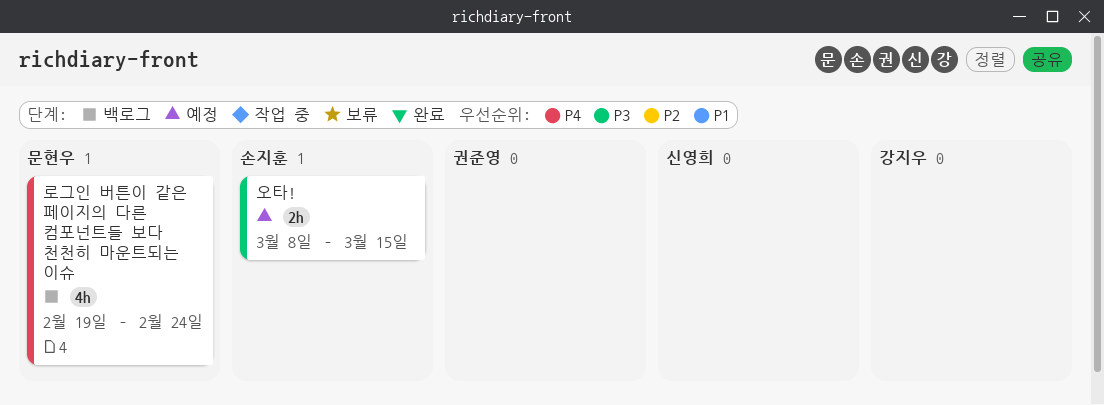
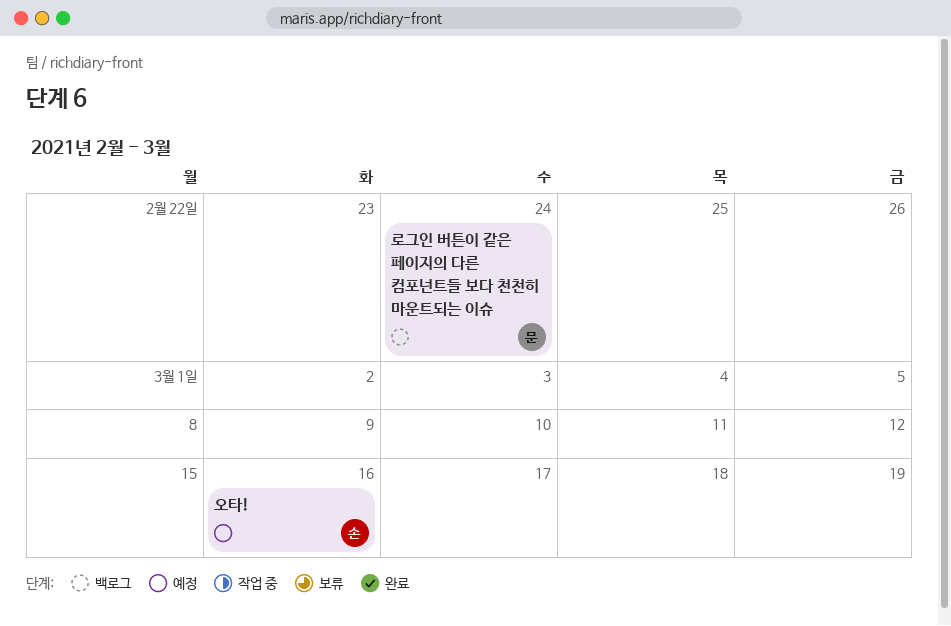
오타!, due: Mar 15 -> Mar 16

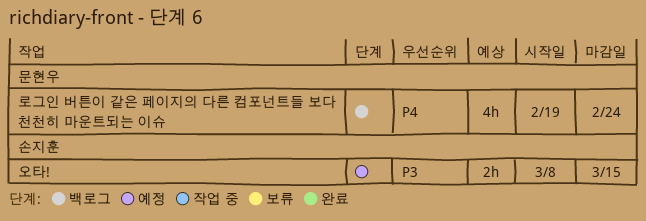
오타!, due: Mar 16 -> Mar 15

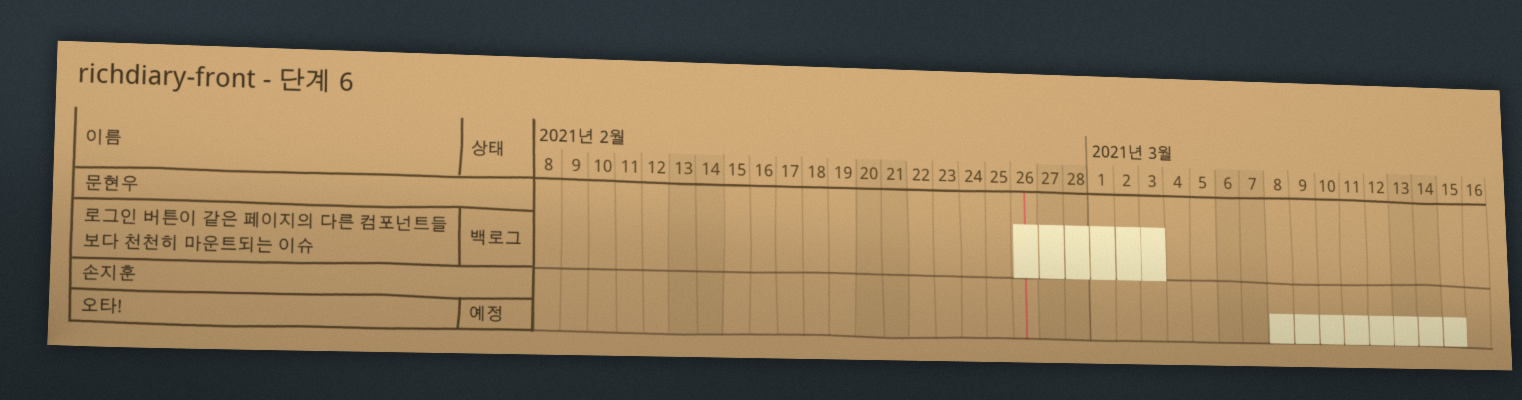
로그인 버튼이 같은 페이지의 다른 컴포넌트들 보다 천천히 마운트되는 이슈, start: Feb 19 -> Feb 26
로그인 버튼이 같은 페이지의 다른 컴포넌트들 보다 천천히 마운트되는 이슈, due: Feb 24 -> Mar 3

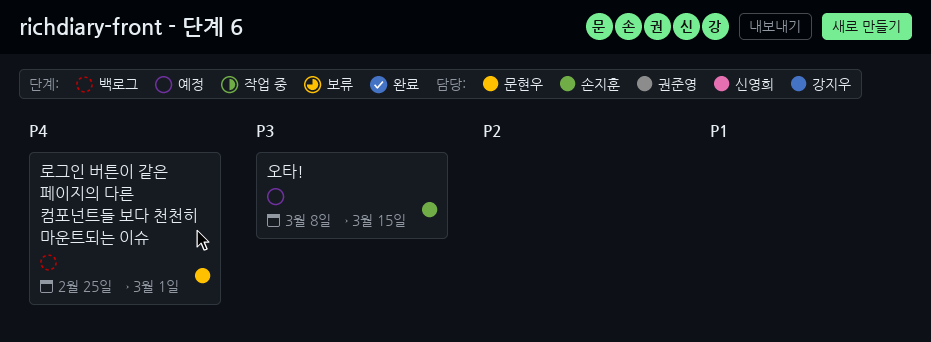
로그인 버튼이 같은 페이지의 다른 컴포넌트들 보다 천천히 마운트되는 이슈, start: Feb 26 -> Feb 25
로그인 버튼이 같은 페이지의 다른 컴포넌트들 보다 천천히 마운트되는 이슈, due: Mar 3 -> Mar 1

